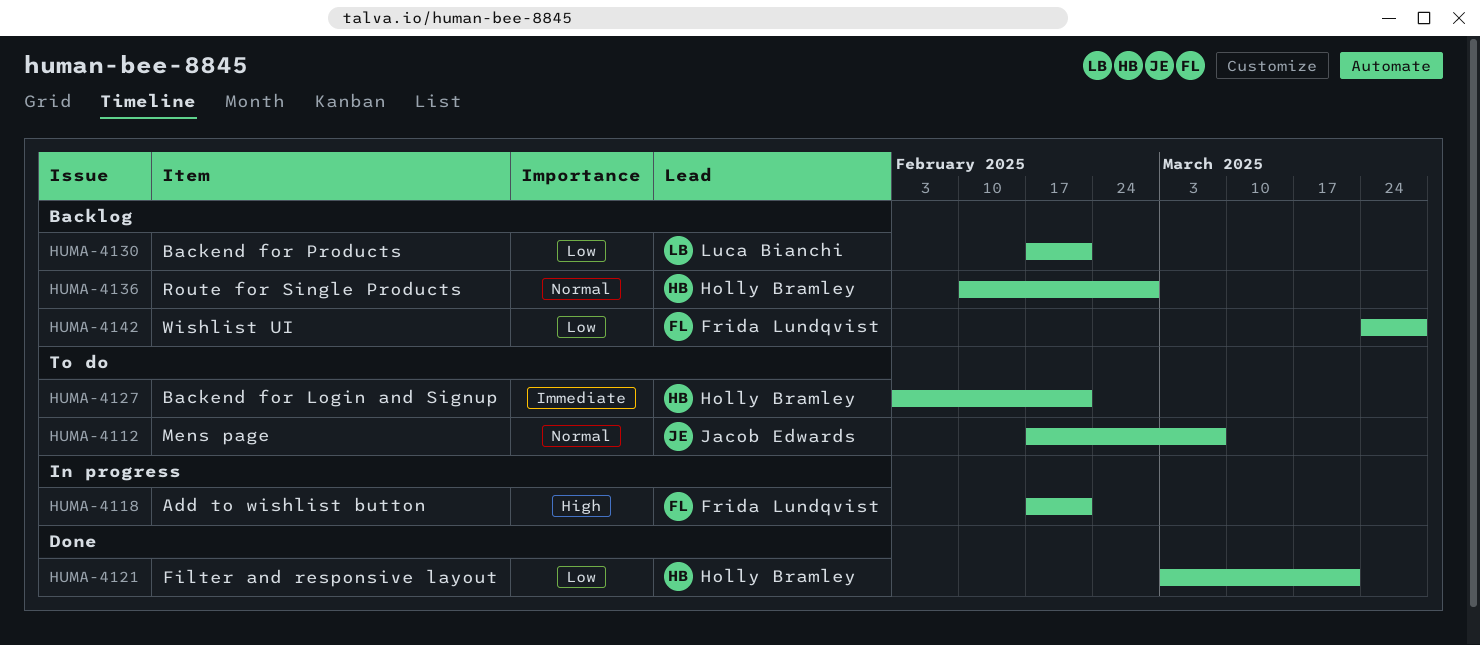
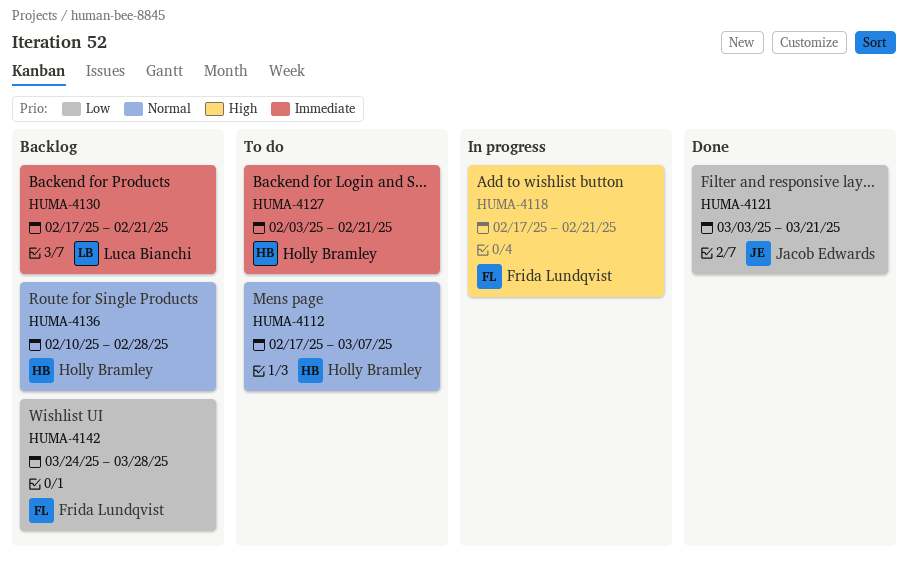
HUMA-4112, owner: Jacob Edwards -> Holly Bramley
HUMA-4121, owner: Holly Bramley -> Jacob Edwards
HUMA-4130, priority: Low -> Immediate

